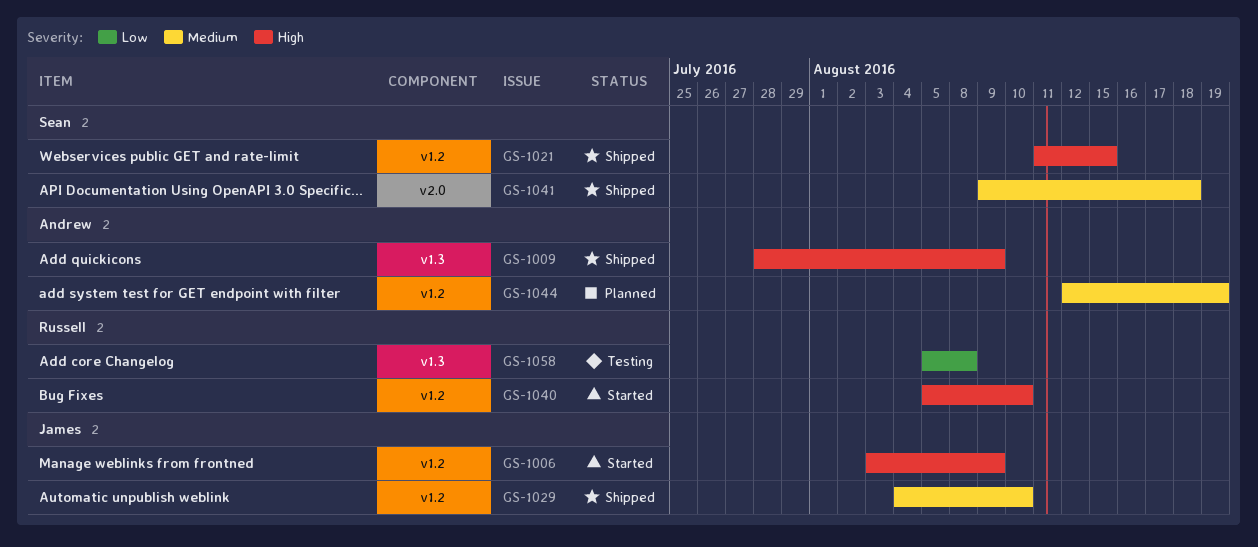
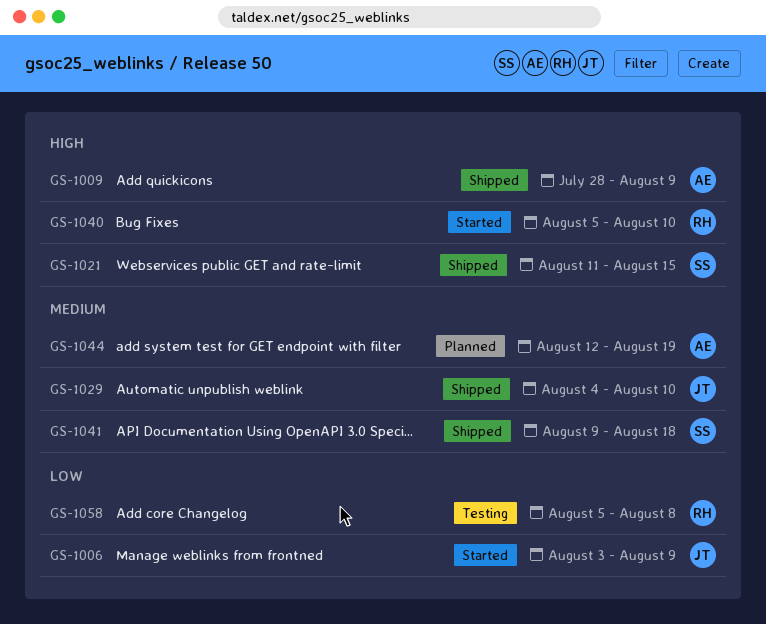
GS-1006, priority: High -> Low

